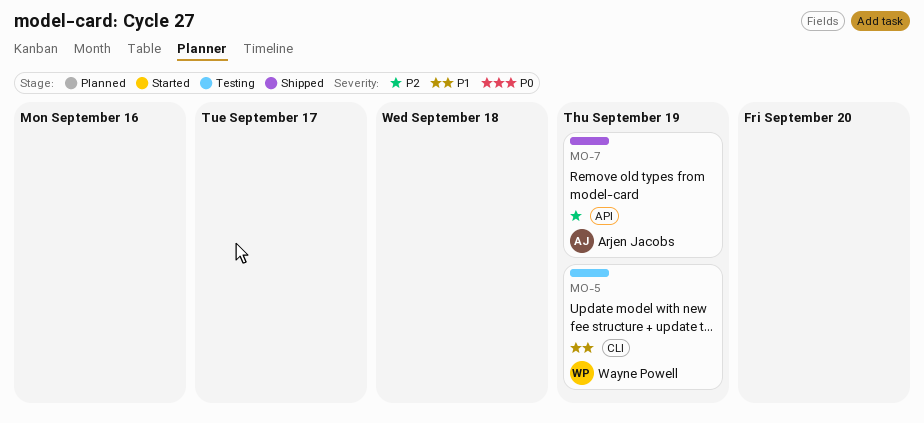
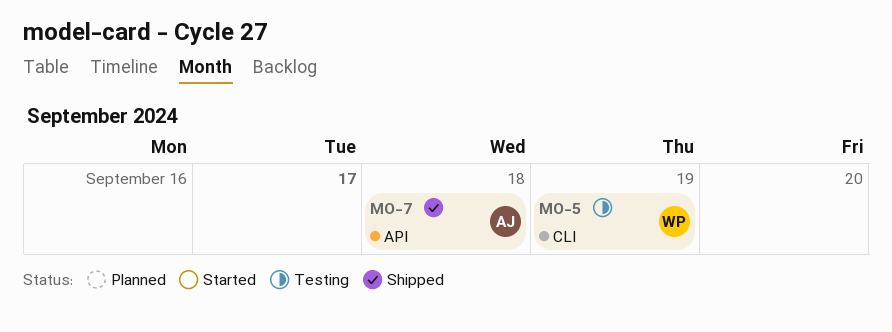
MO-7, due: Sep 19 -> Sep 18

